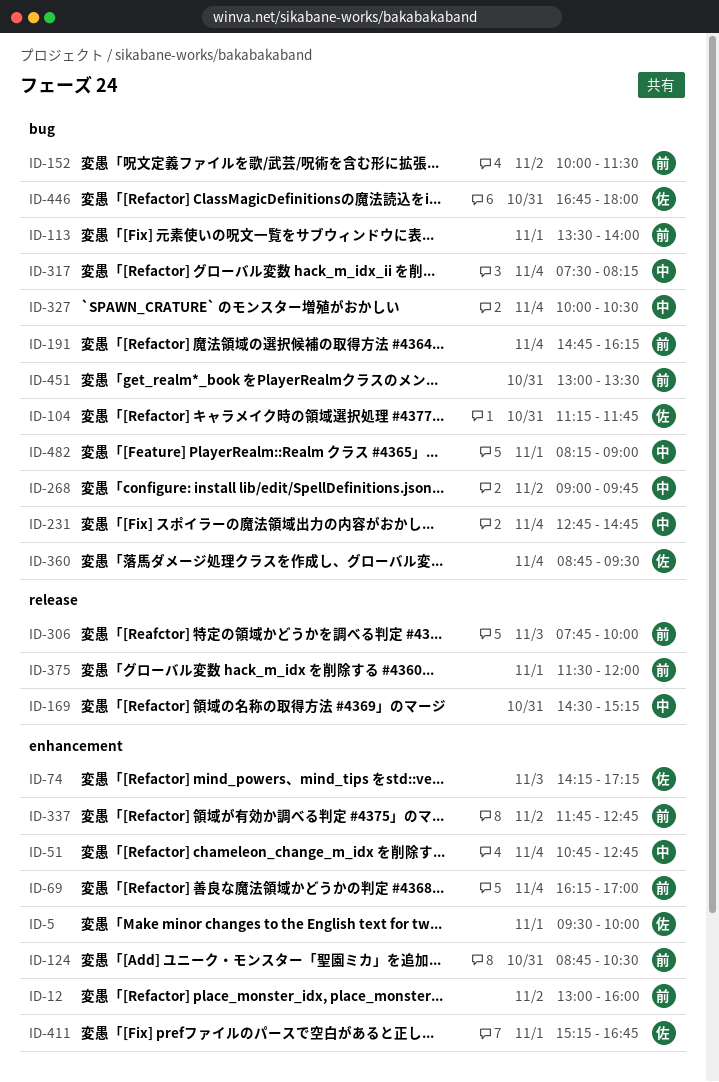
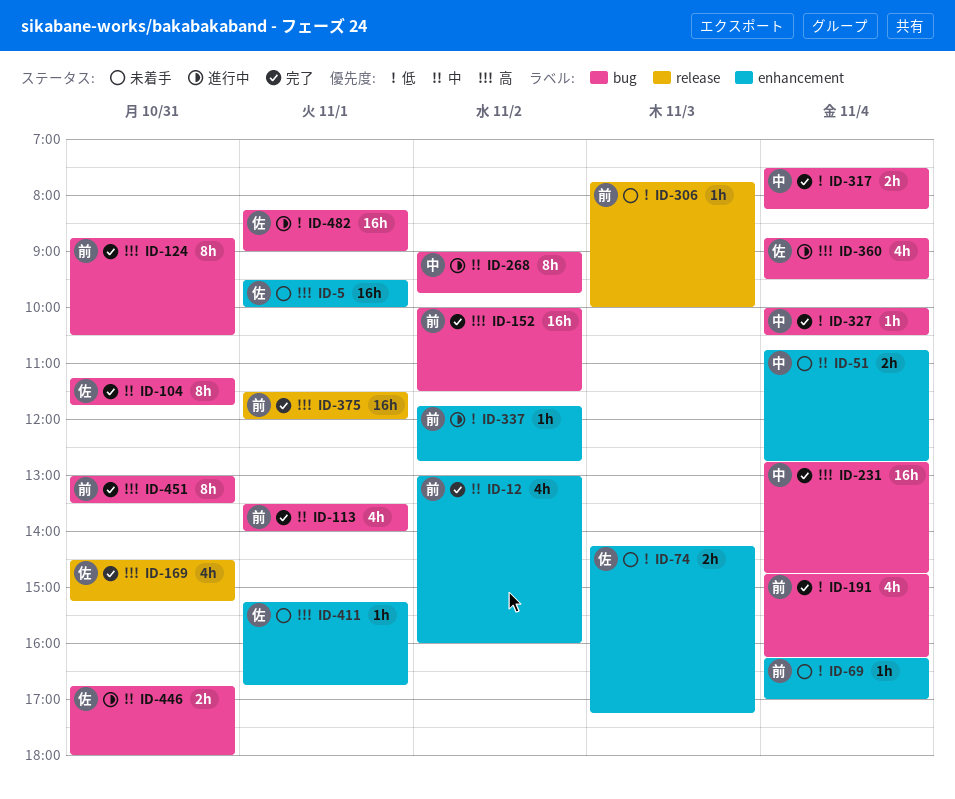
ID-124, label: enhancement -> bug
ID-169, owner: 中 -> 佐
ID-482, owner: 中 -> 佐

